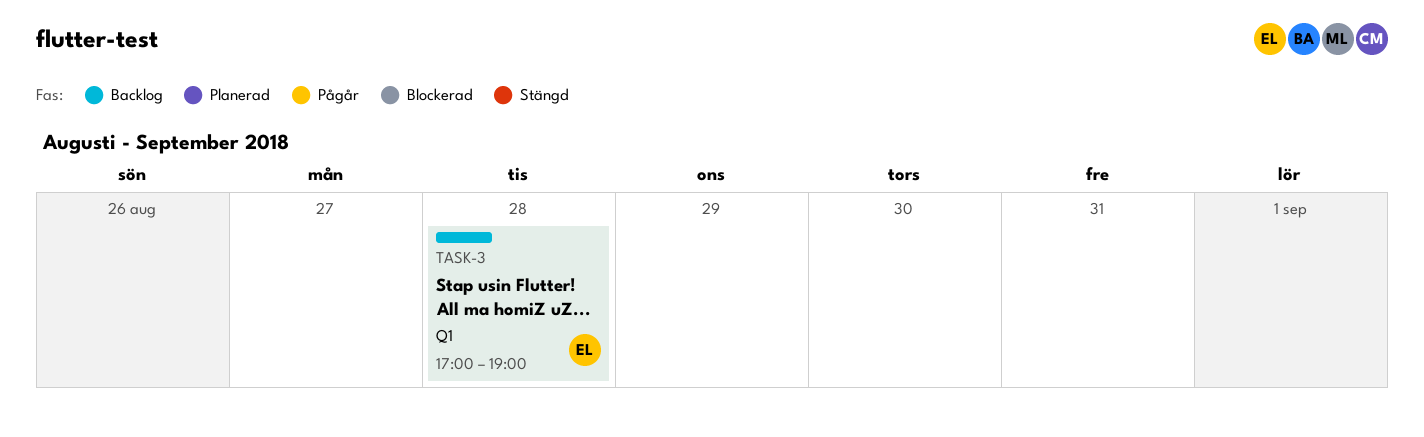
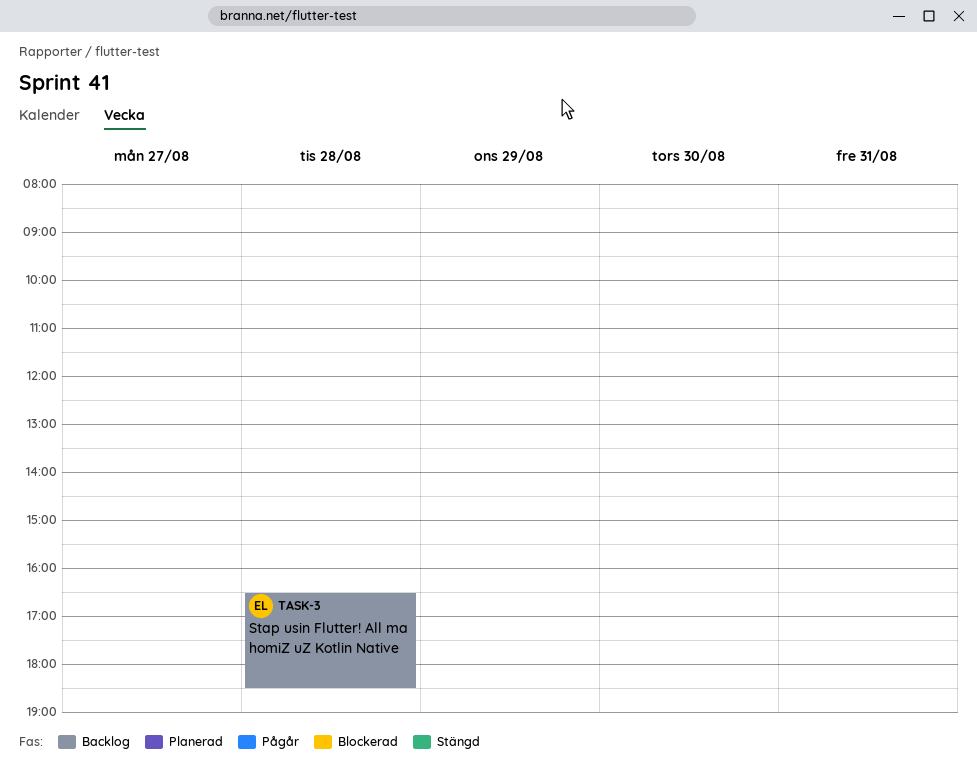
TASK-3, begins: 17:00 -> 16:30
TASK-3, ends: 19:00 -> 18:30

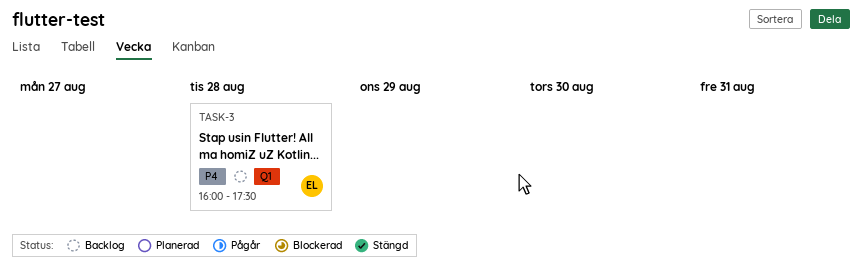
TASK-3, begins: 16:30 -> 16:00
TASK-3, ends: 18:30 -> 17:30

